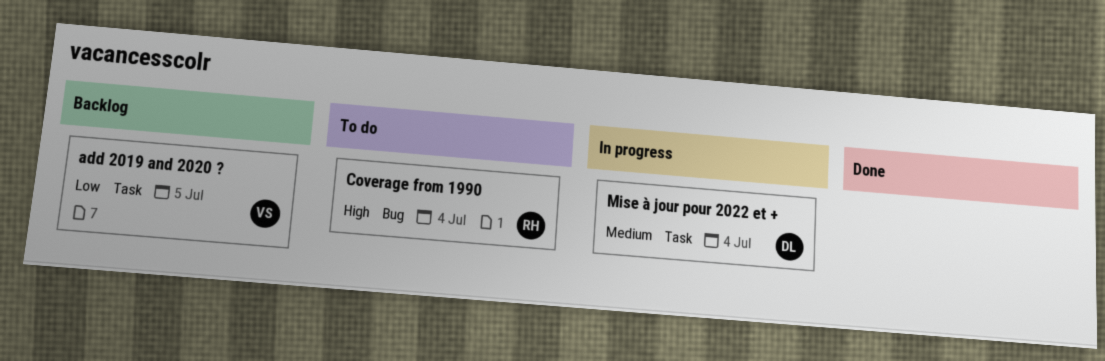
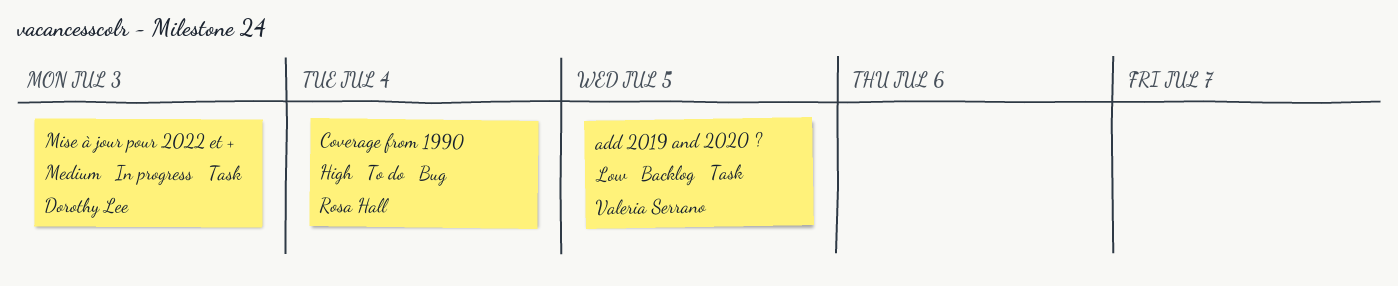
Mise à jour pour 2022 et +, due: Jul 4 -> Jul 3

